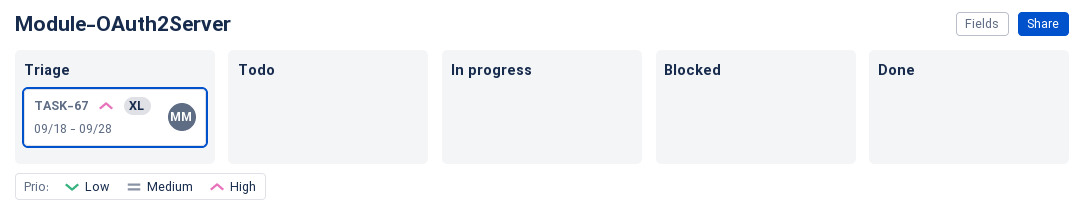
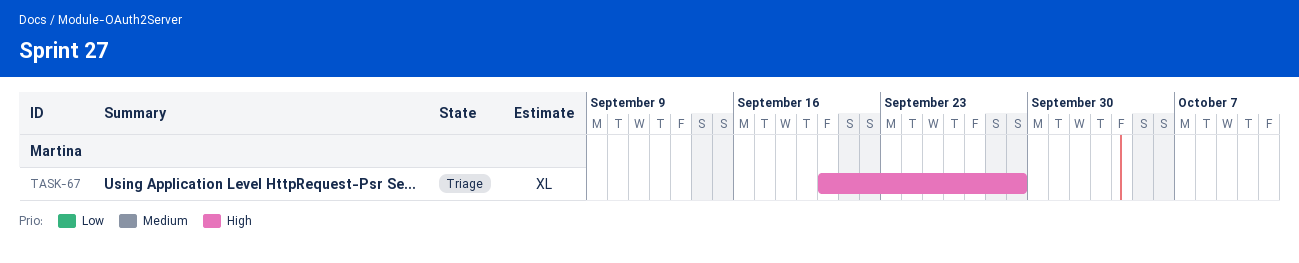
TASK-67, start: Sep 18 -> Sep 20
TASK-67, due: Sep 28 -> Sep 29

